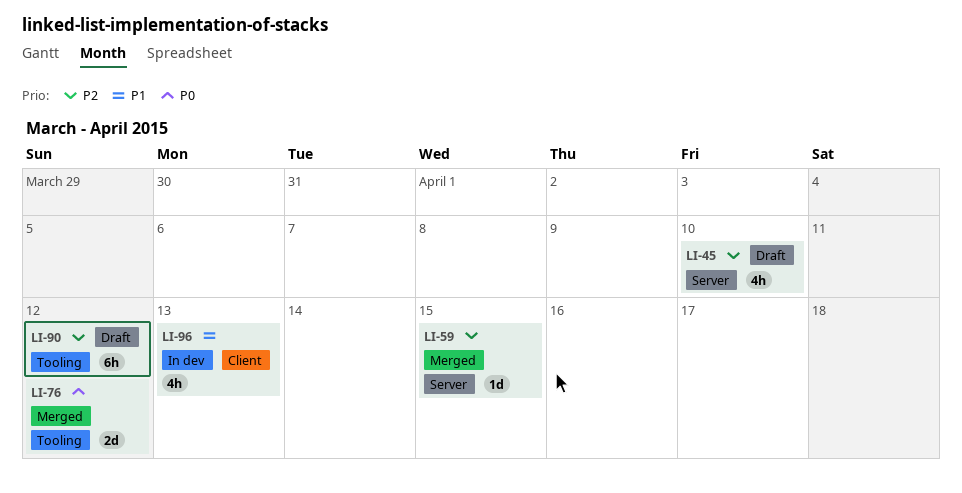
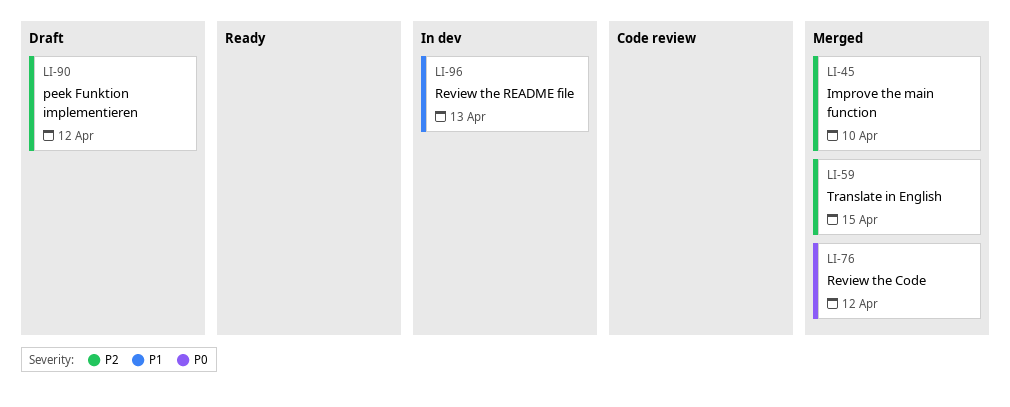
LI-45, status: Draft -> Merged

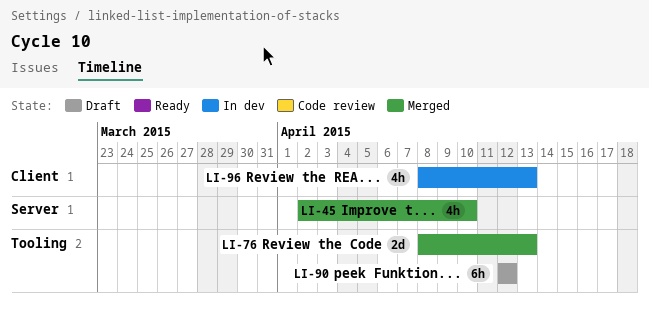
LI-59: present -> none
LI-76, due: Apr 12 -> Apr 13

